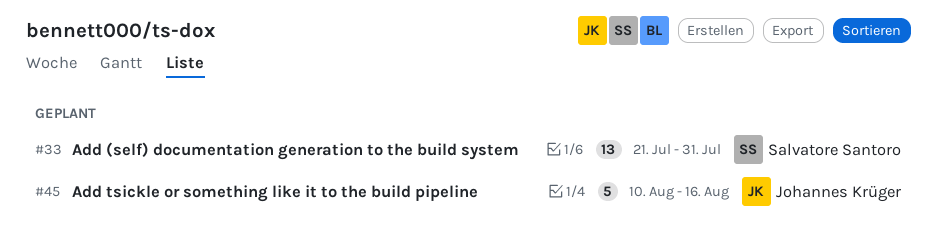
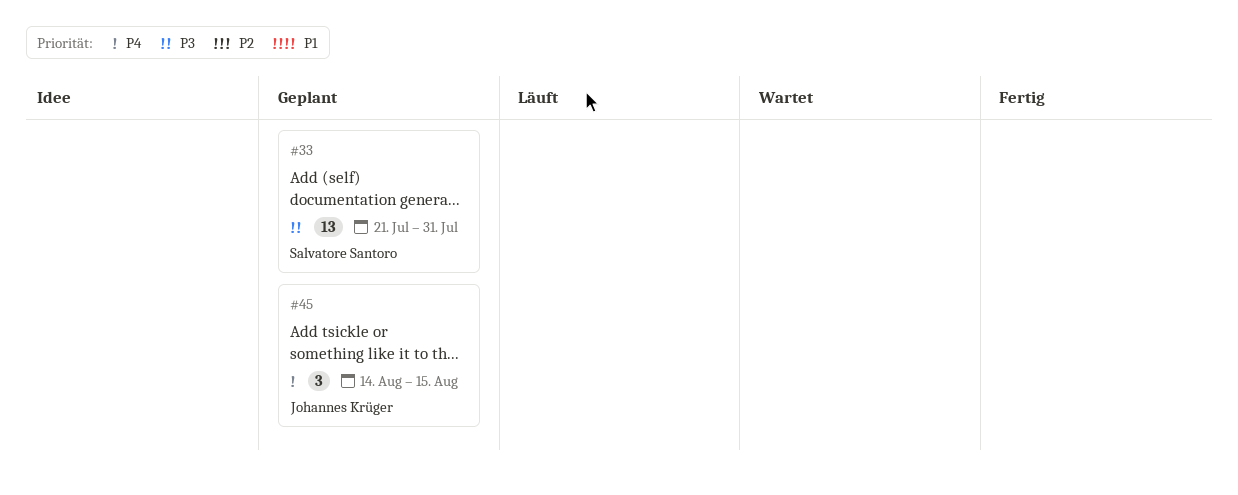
#45, estimate: 5 -> 3
#45, start: Aug 10 -> Aug 14
#45, due: Aug 16 -> Aug 15

